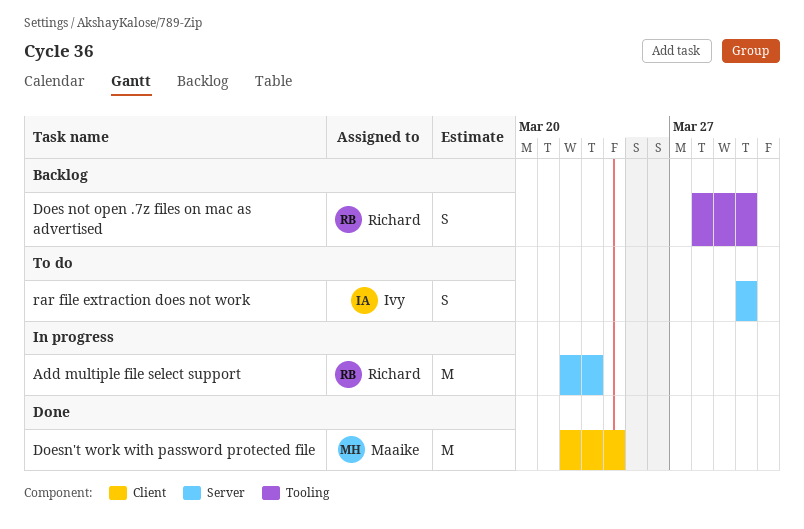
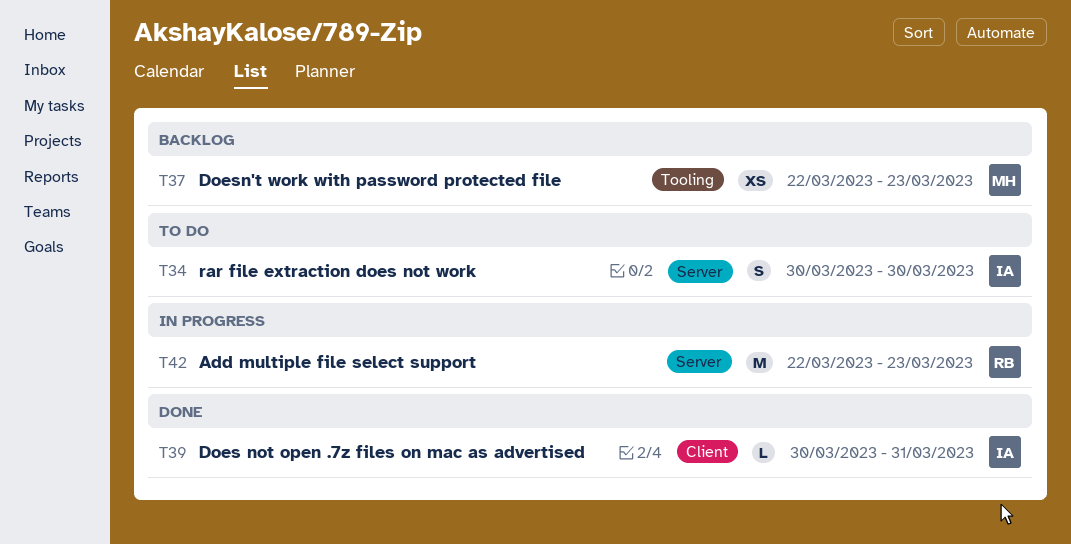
Does not open .7z files on mac as advertised, status: Backlog -> Done
Does not open .7z files on mac as advertised, owner: Richard -> Ivy
Does not open .7z files on mac as advertised, label: Tooling -> Client
Does not open .7z files on mac as advertised, estimate: S -> L
Does not open .7z files on mac as advertised, start: Mar 28 -> Mar 30
Does not open .7z files on mac as advertised, due: Mar 30 -> Mar 31
Doesn't work with password protected file, status: Done -> Backlog
Doesn't work with password protected file, label: Client -> Tooling
Doesn't work with password protected file, estimate: M -> XS
Doesn't work with password protected file, due: Mar 24 -> Mar 23

